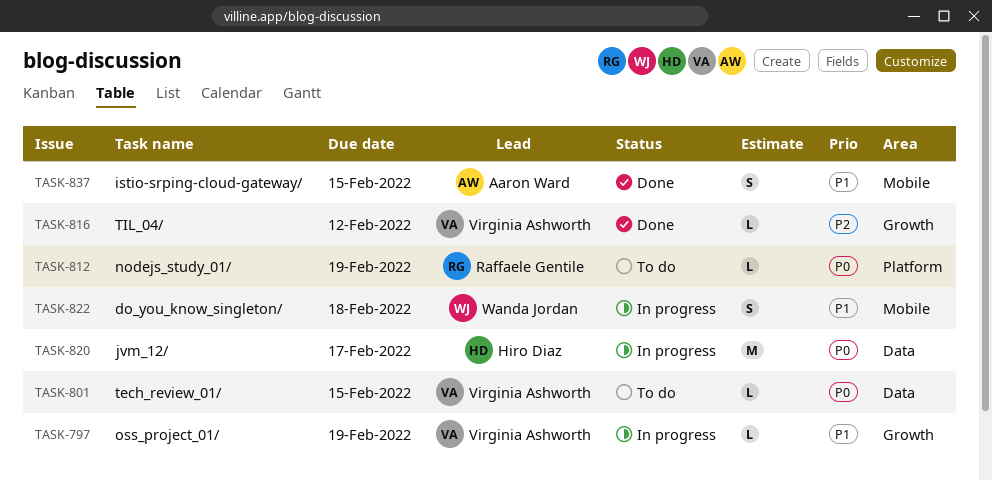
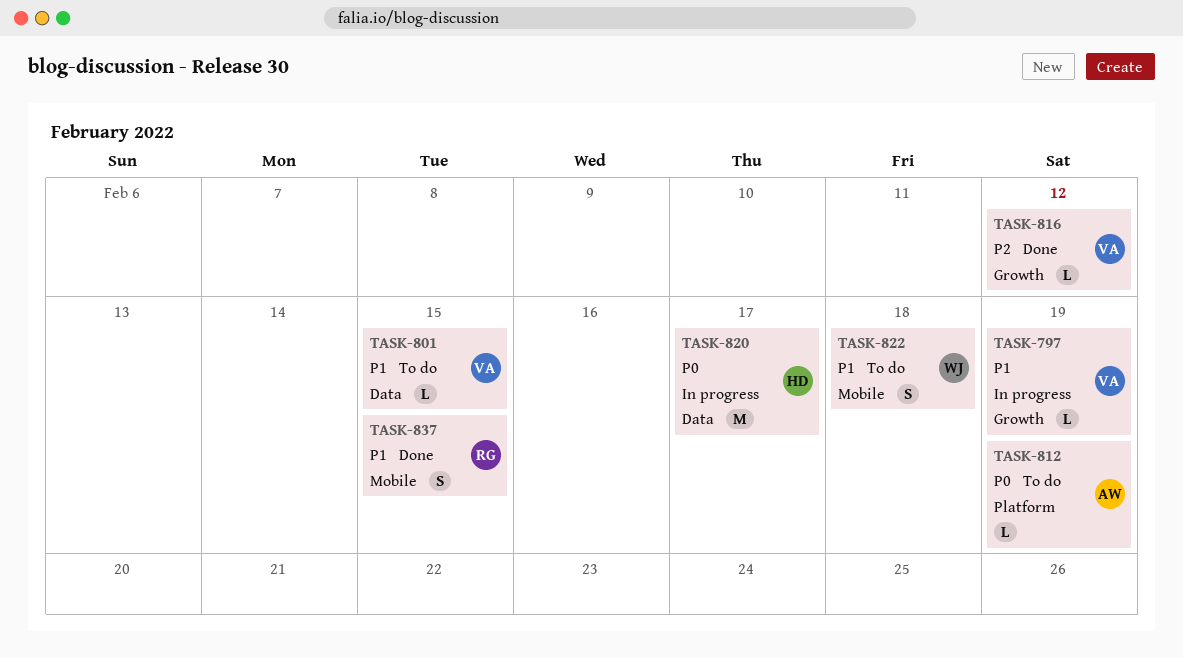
TASK-801, priority: P0 -> P1
TASK-812, owner: Raffaele Gentile -> Aaron Ward
TASK-822, status: In progress -> To do
TASK-837, owner: Aaron Ward -> Raffaele Gentile

